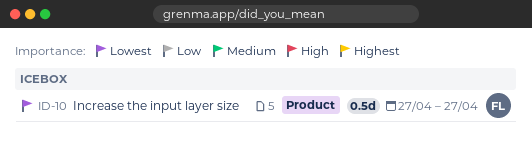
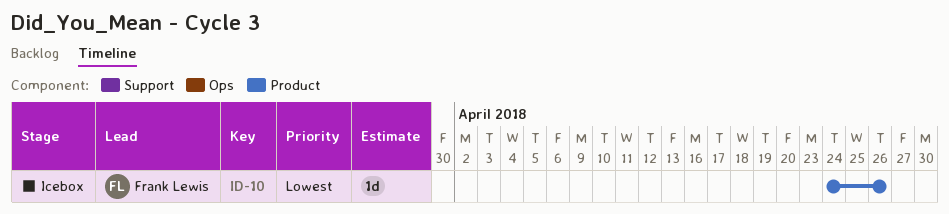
ID-10, estimate: 0.5d -> 1d
ID-10, start: Apr 27 -> Apr 24
ID-10, due: Apr 27 -> Apr 26

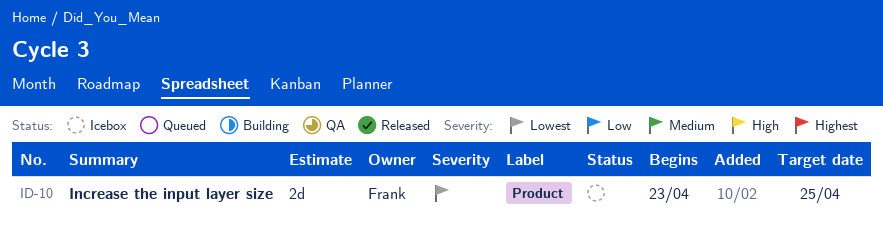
ID-10, estimate: 1d -> 2d
ID-10, start: Apr 24 -> Apr 23
ID-10, due: Apr 26 -> Apr 25

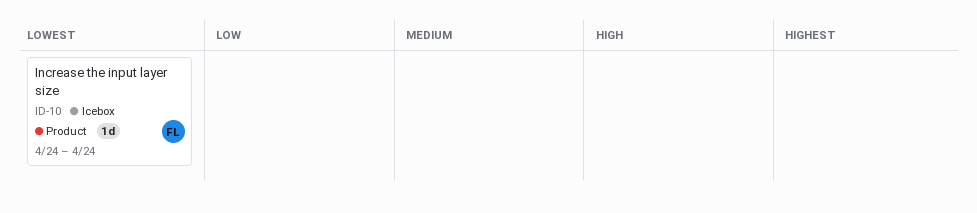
ID-10, estimate: 2d -> 1d
ID-10, start: Apr 23 -> Apr 24
ID-10, due: Apr 25 -> Apr 24

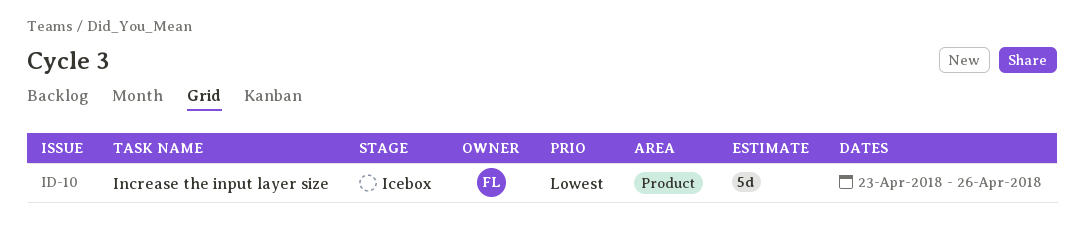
ID-10, estimate: 1d -> 5d
ID-10, start: Apr 24 -> Apr 23
ID-10, due: Apr 24 -> Apr 26

